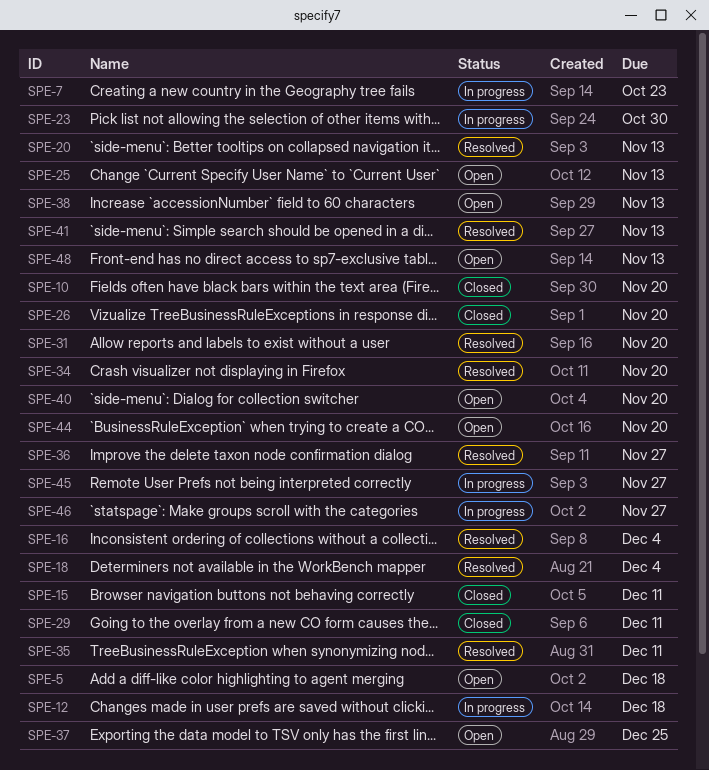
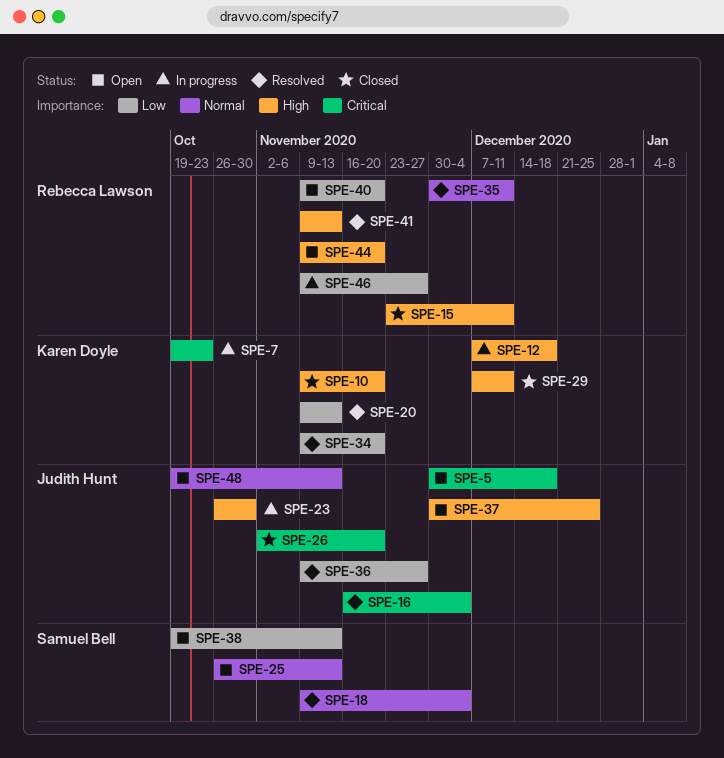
SPE-31: present -> none
SPE-45: present -> none

